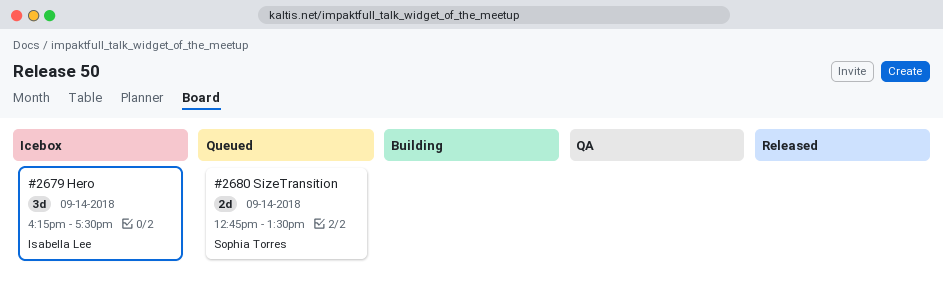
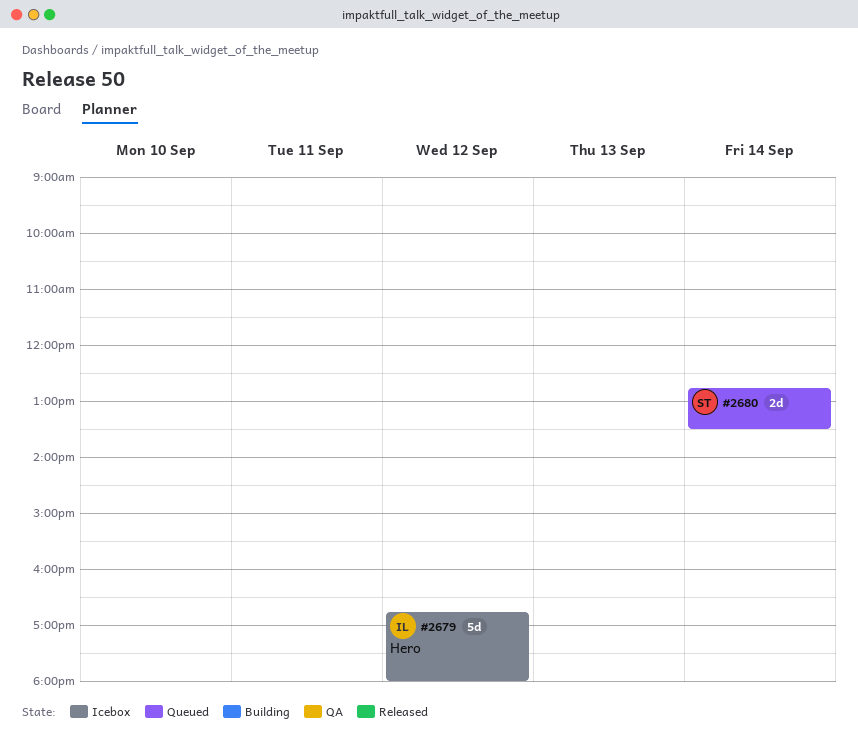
#2679, estimate: 3d -> 5d
#2679, day: Sep 14 -> Sep 12
#2679, begins: 16:15 -> 16:45
#2679, ends: 17:30 -> 18:00

